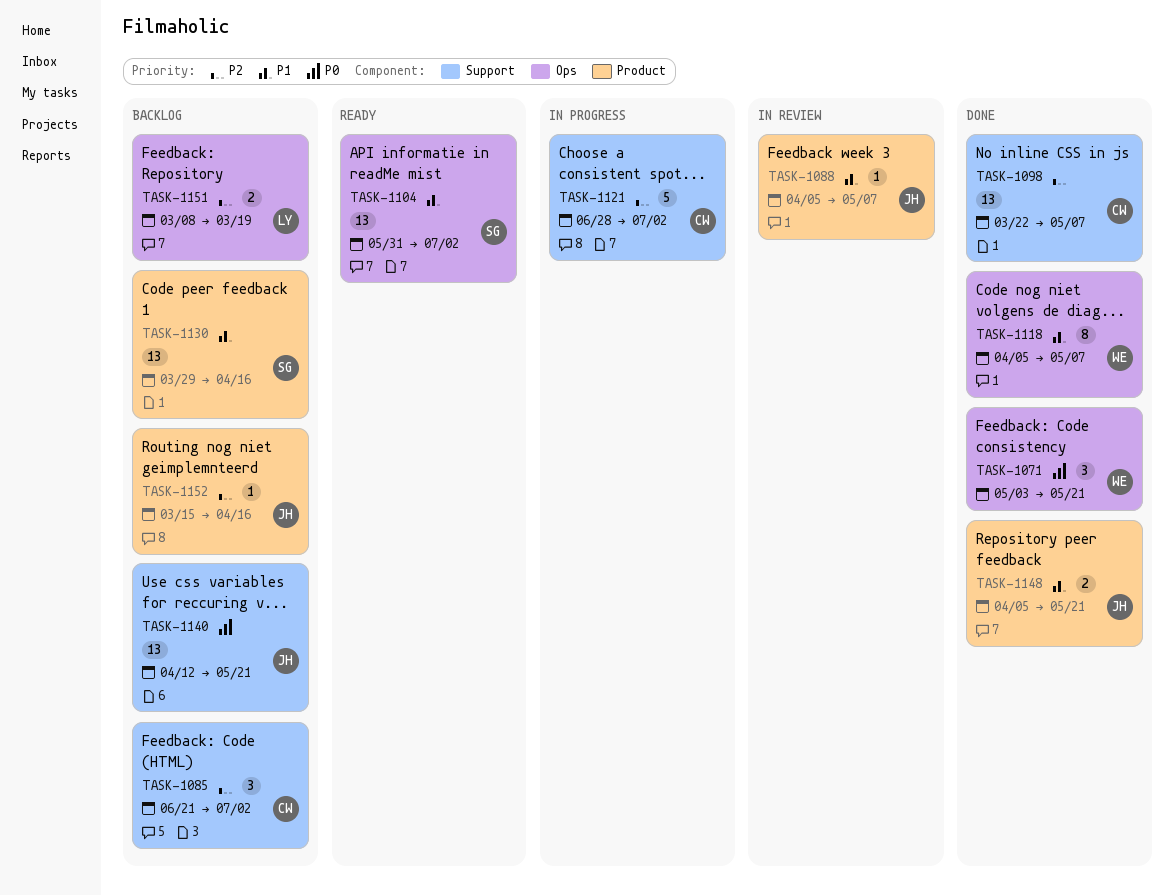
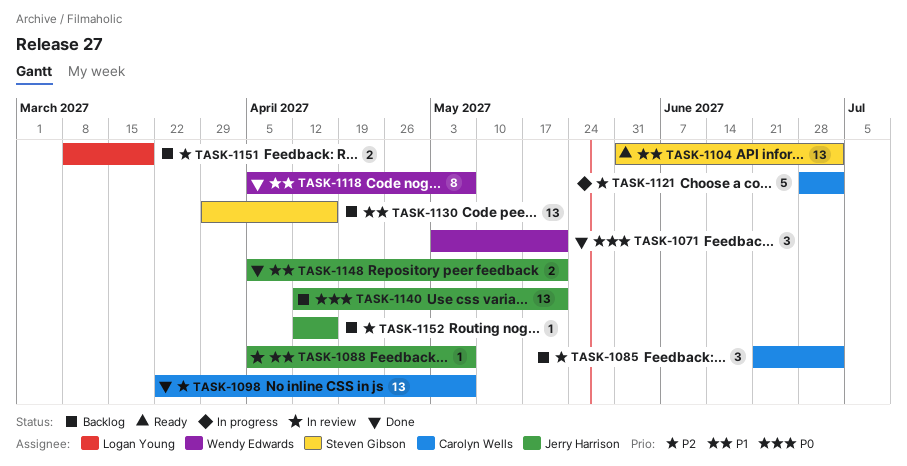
TASK-1152, start: Mar 15 -> Apr 12

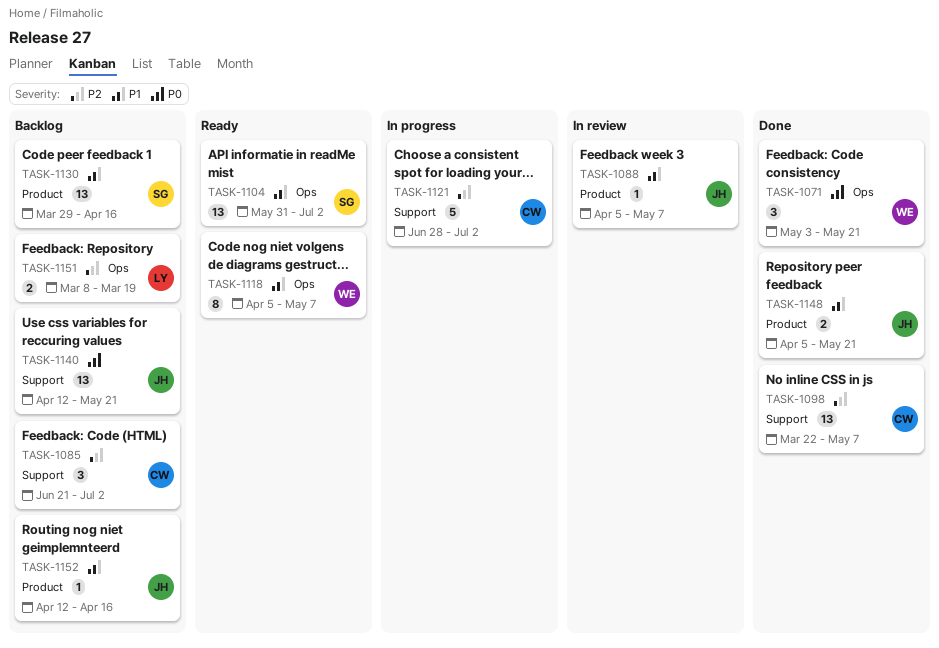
TASK-1118, status: Done -> Ready
TASK-1152, priority: P2 -> P1

